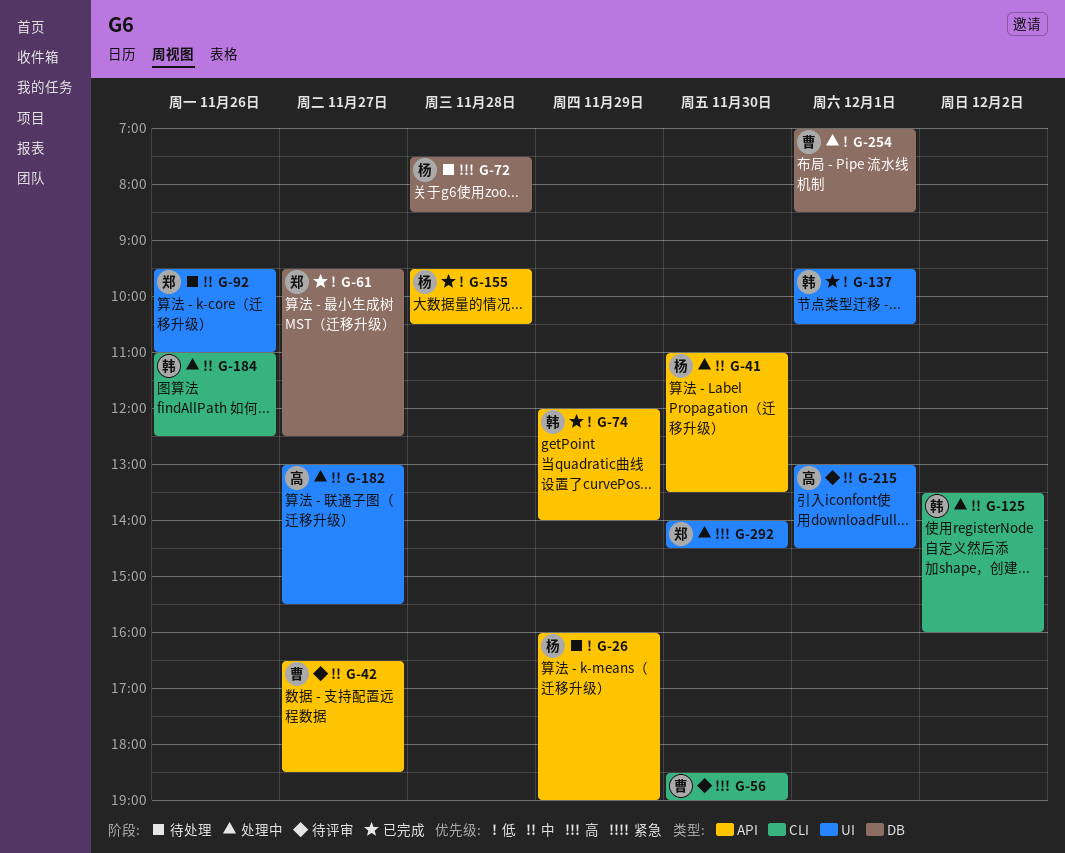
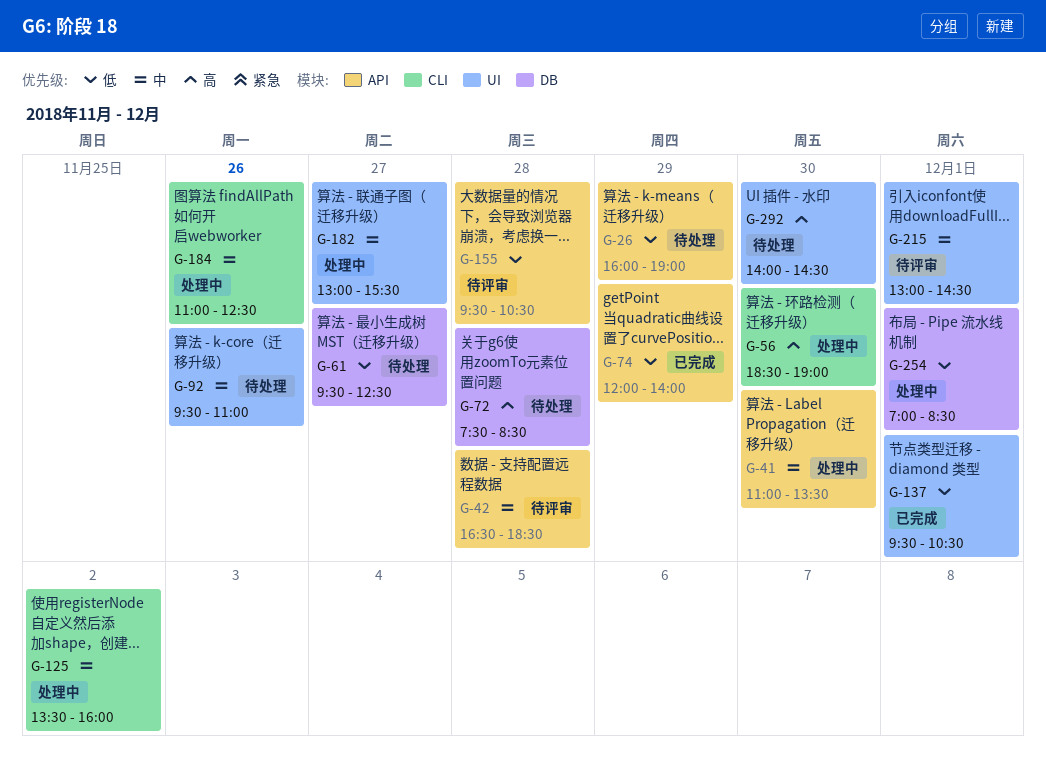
G-42, day: Nov 27 -> Nov 28
G-56, status: 待评审 -> 处理中
G-61, status: 已完成 -> 待处理
G-155, status: 已完成 -> 待评审
G-292, status: 处理中 -> 待处理

